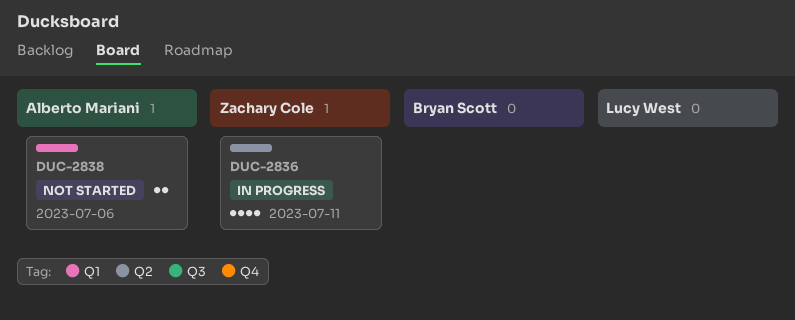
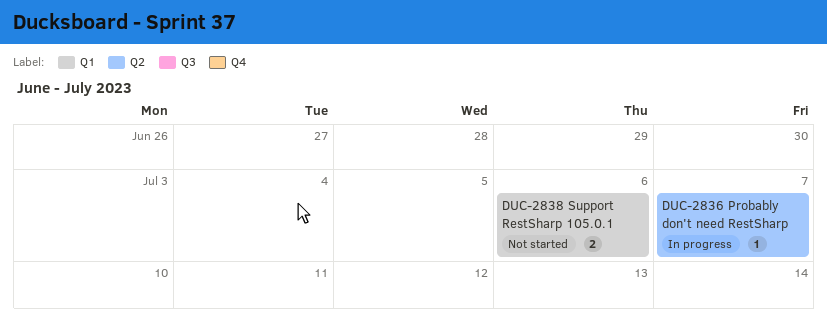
DUC-2836, estimate: 4 -> 1
DUC-2836, due: Jul 11 -> Jul 7

